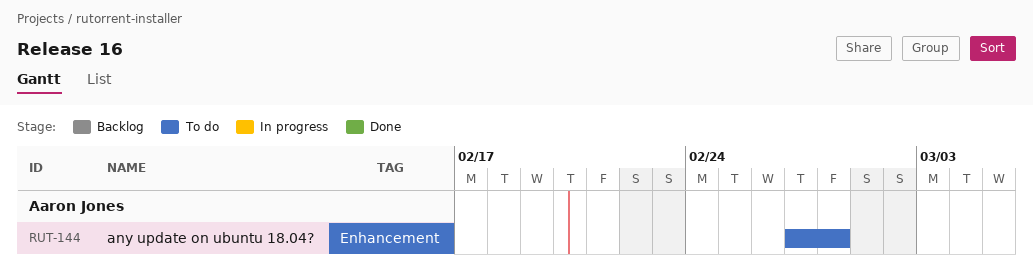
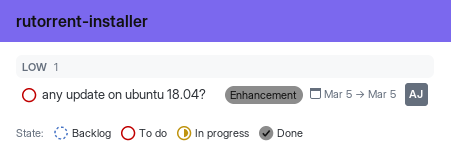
any update on ubuntu 18.04?, start: Feb 27 -> Mar 5
any update on ubuntu 18.04?, due: Feb 28 -> Mar 5

